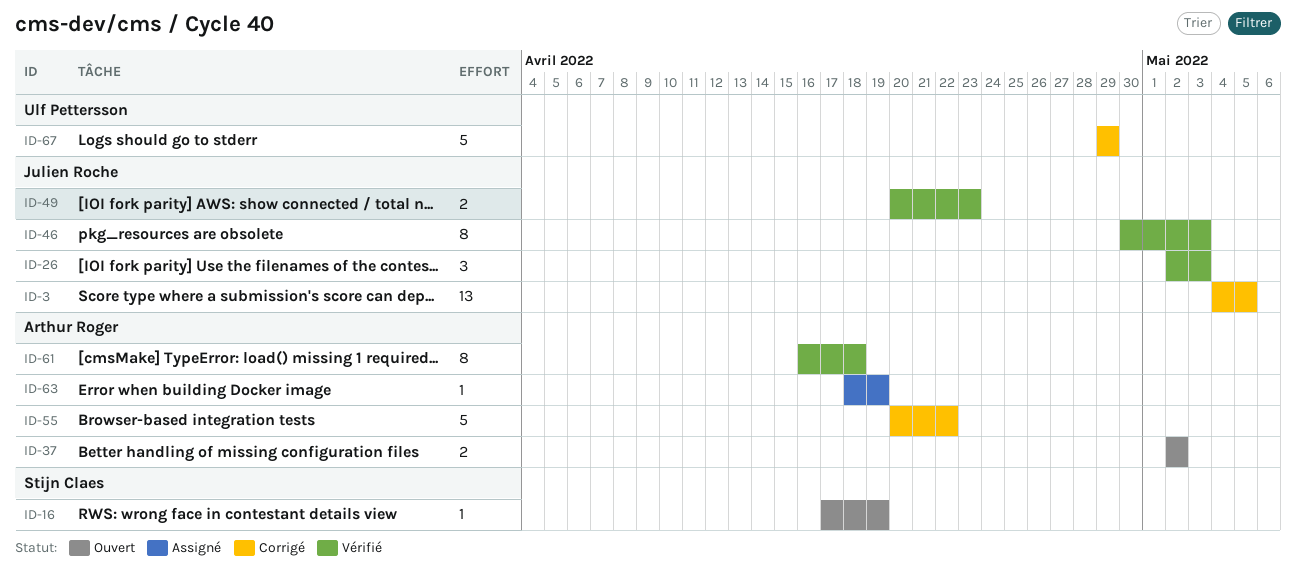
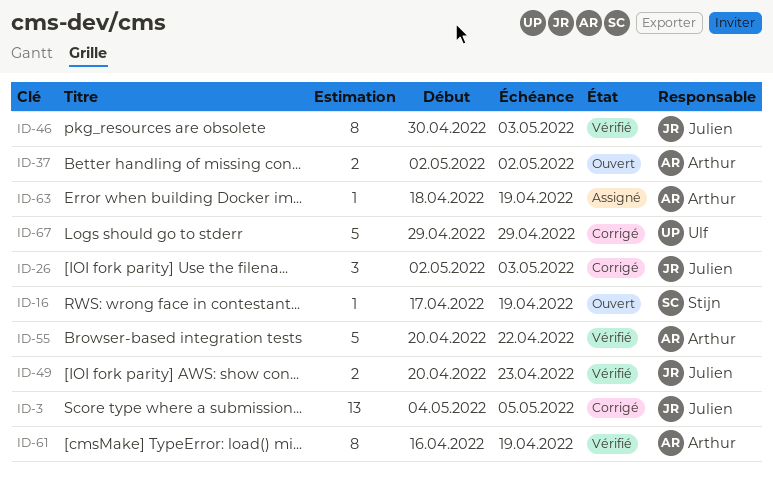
ID-26, status: Vérifié -> Corrigé
ID-55, status: Corrigé -> Vérifié
ID-61, due: Apr 18 -> Apr 19

